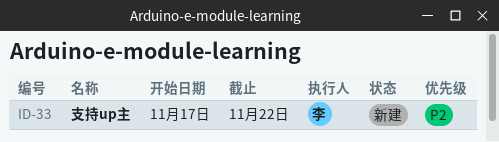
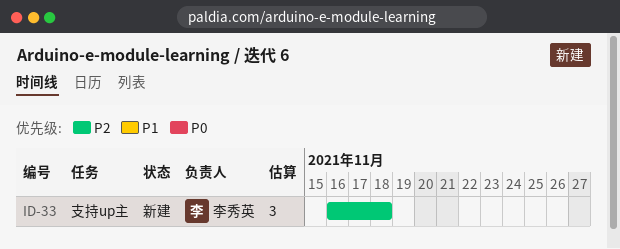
ID-33, start: Nov 17 -> Nov 16
ID-33, due: Nov 22 -> Nov 18

